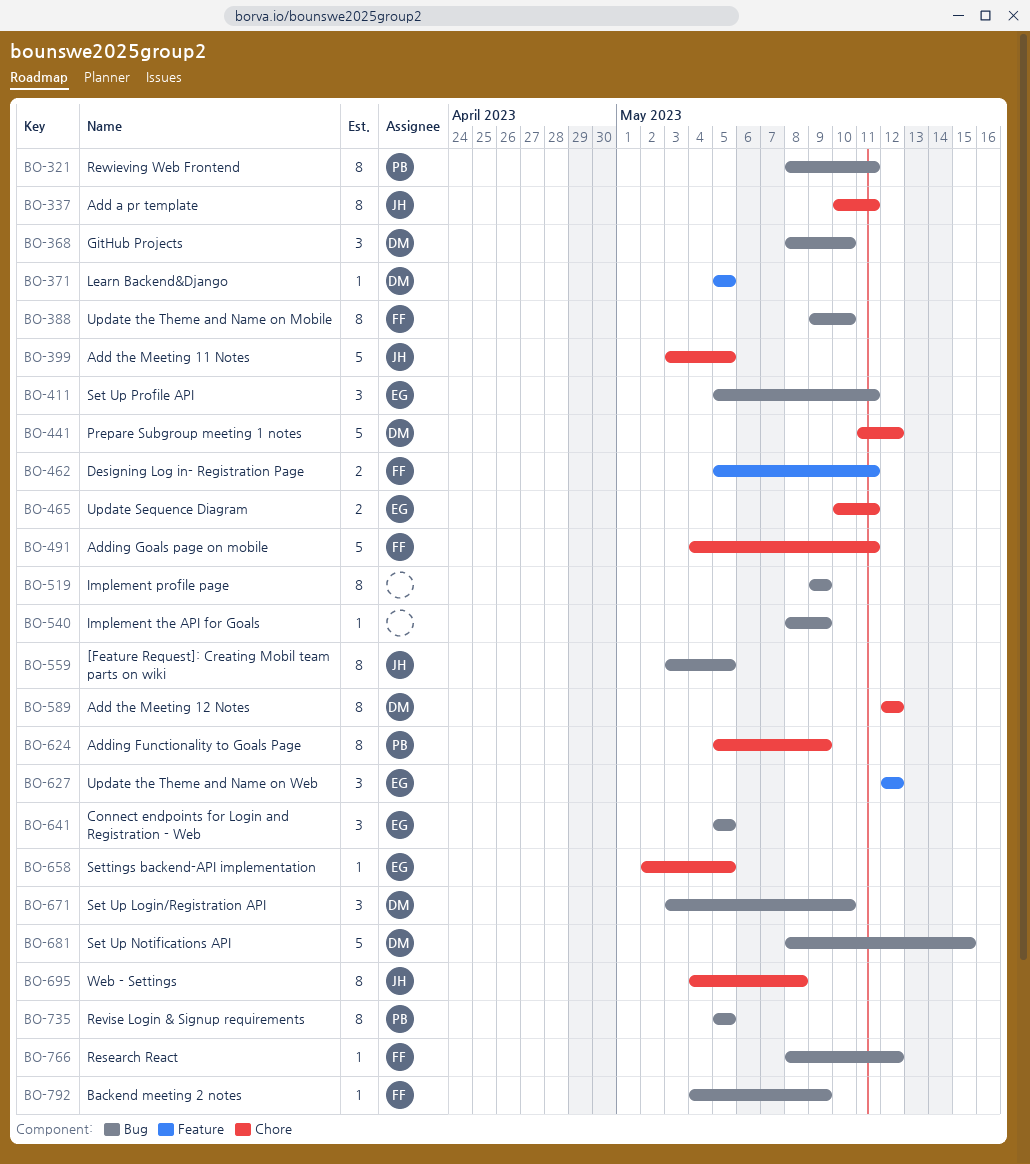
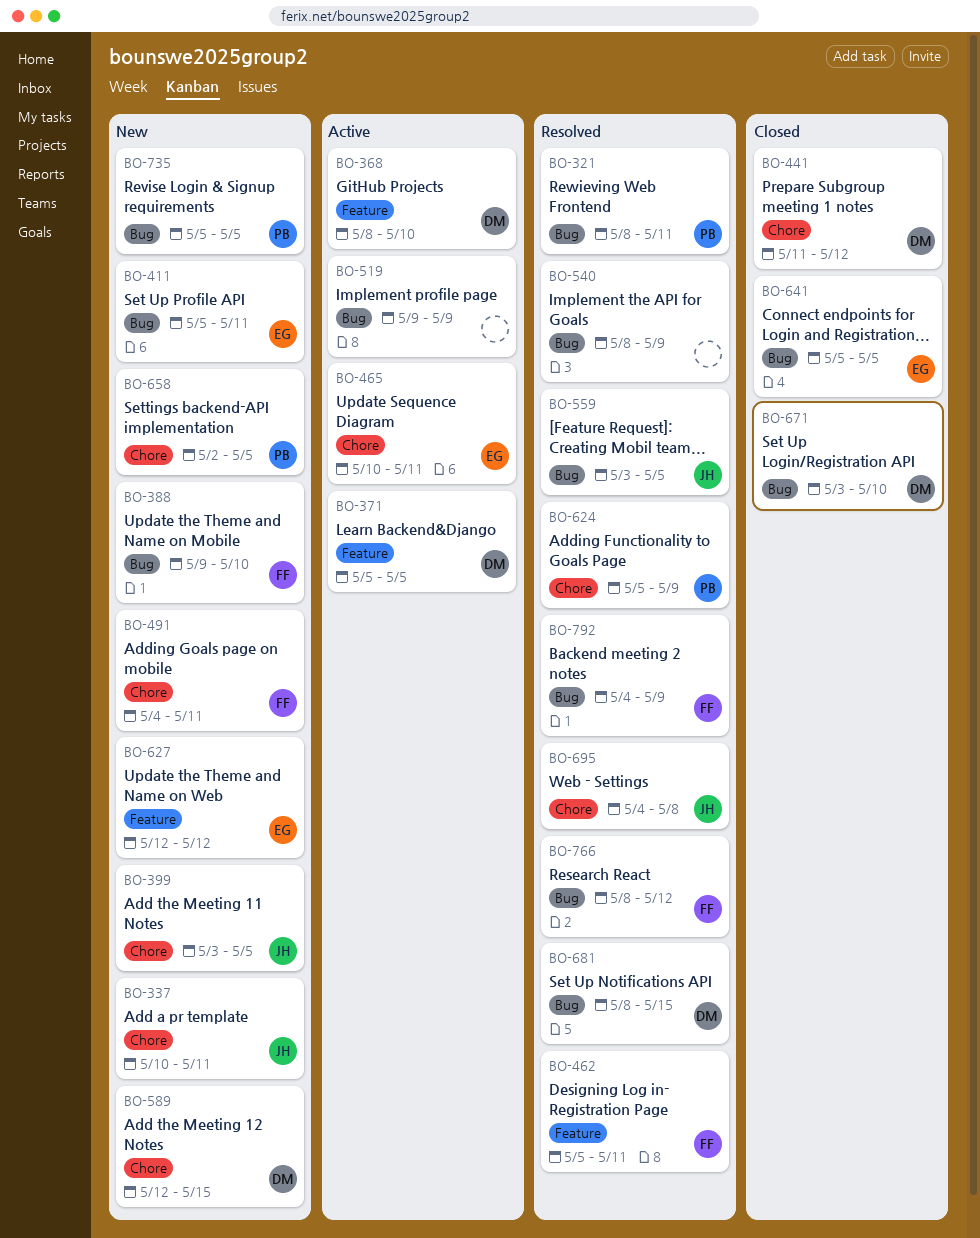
BO-368, label: Bug -> Feature
BO-589, due: May 12 -> May 15
BO-658, owner: EG -> PB

